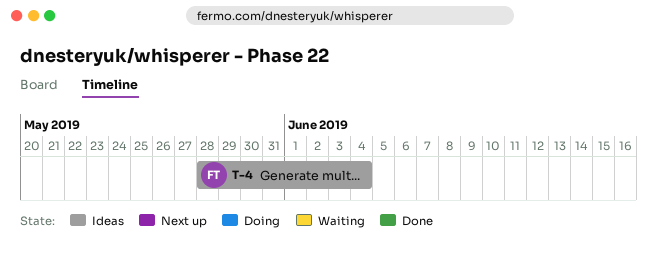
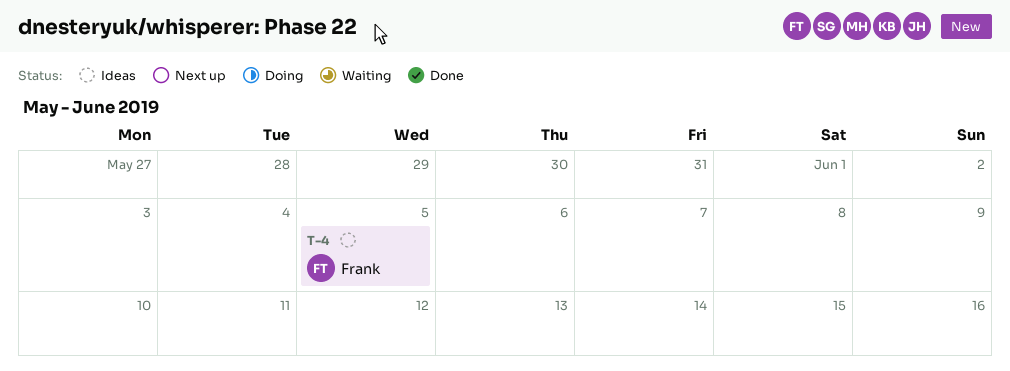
T-4, due: Jun 4 -> Jun 5

